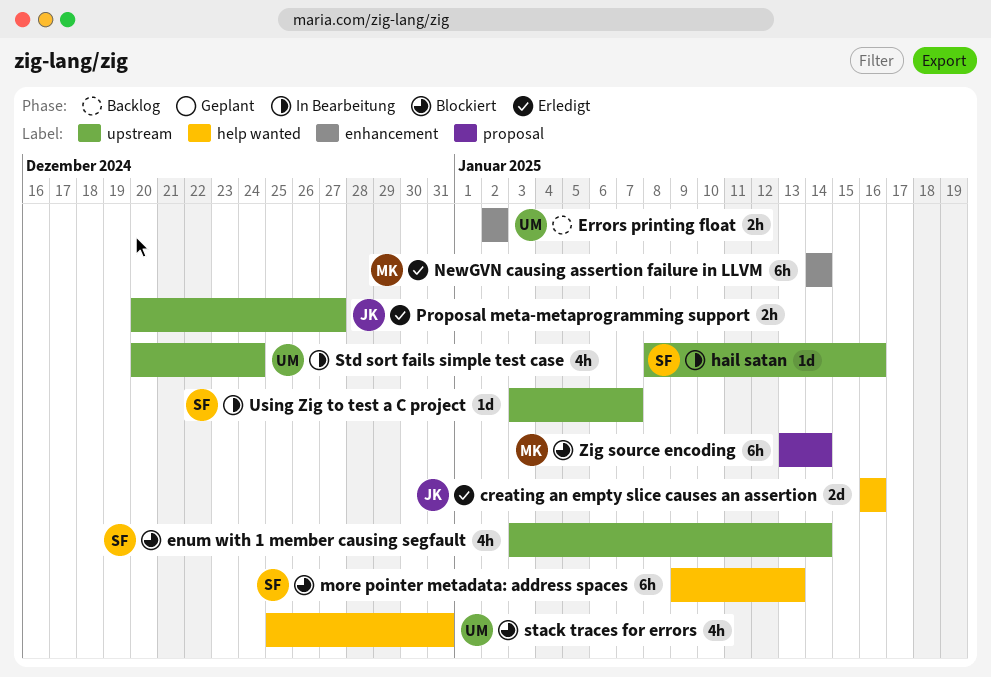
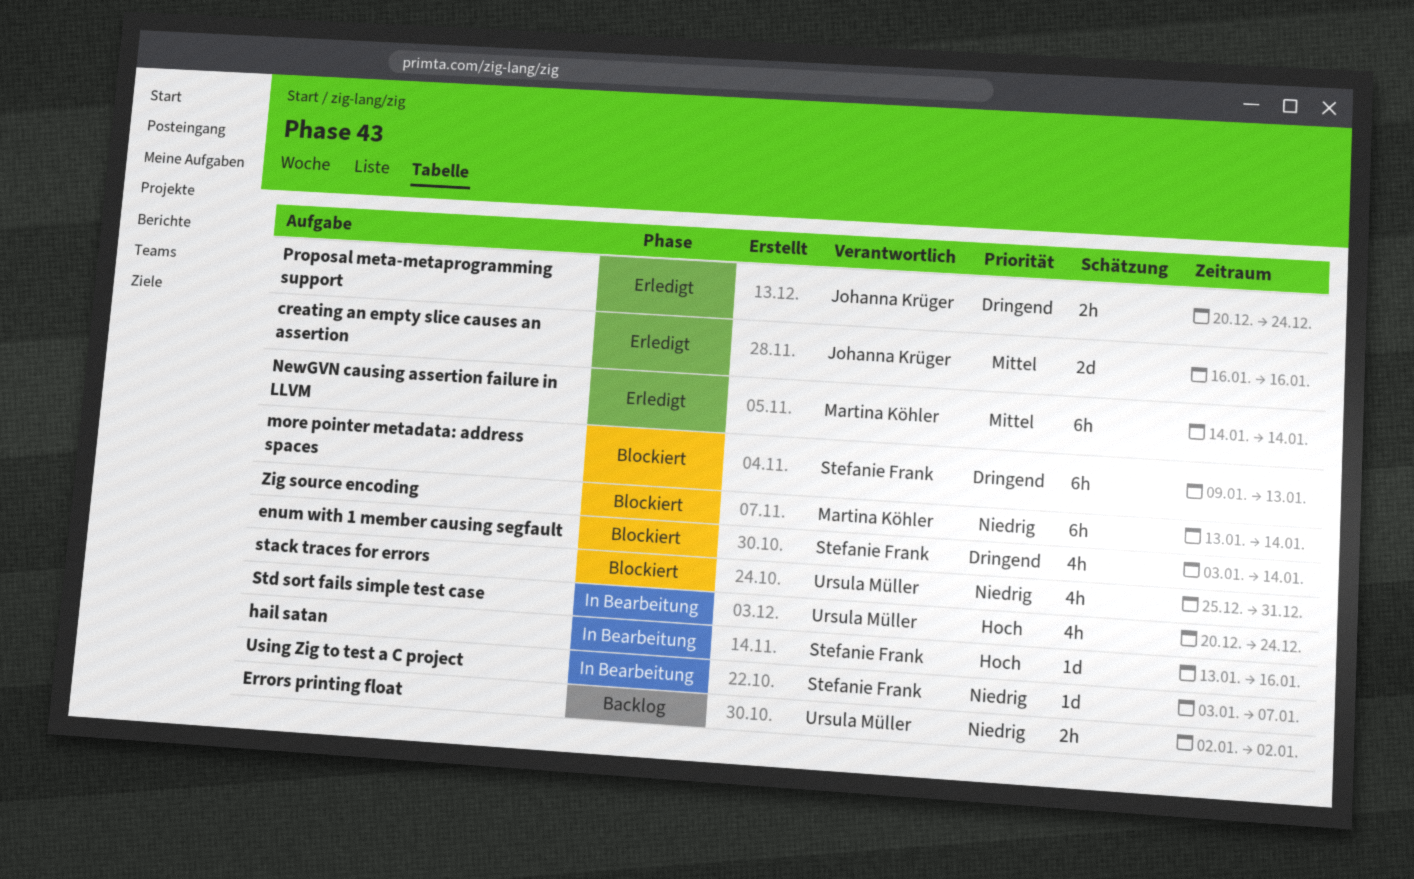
hail satan, start: Jan 8 -> Jan 13
Proposal meta-metaprogramming support, due: Dec 27 -> Dec 24

